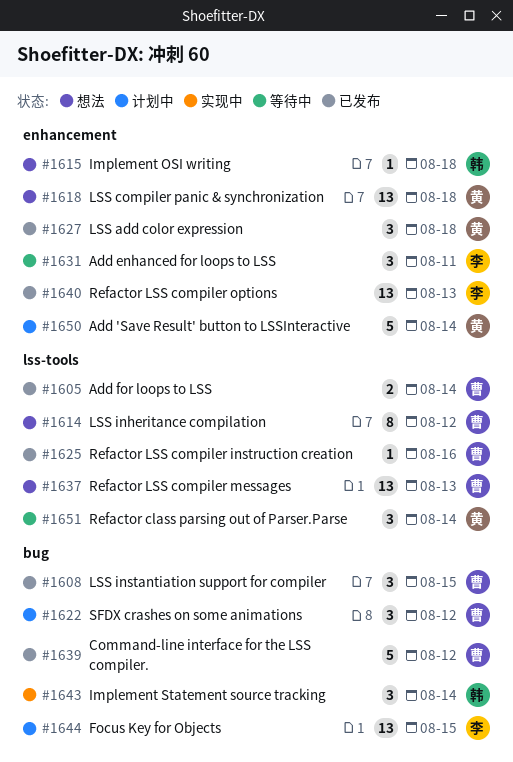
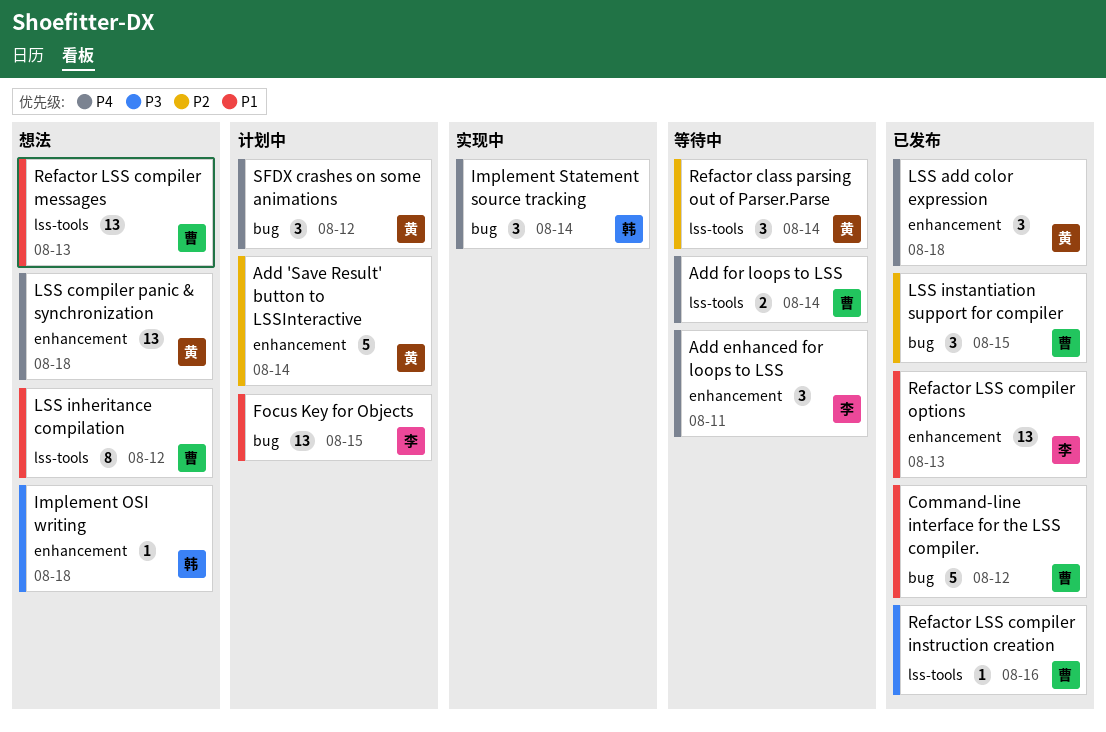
Add for loops to LSS, status: 已发布 -> 等待中
SFDX crashes on some animations, owner: 曹 -> 黄

